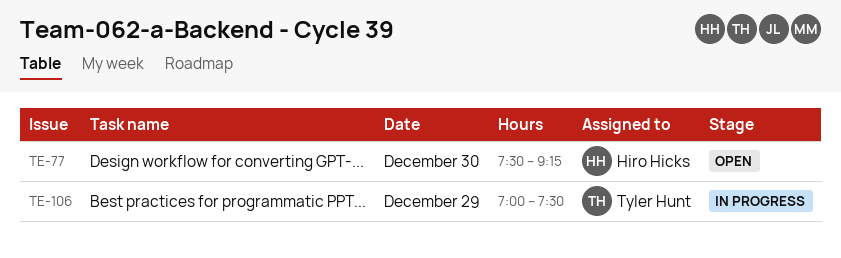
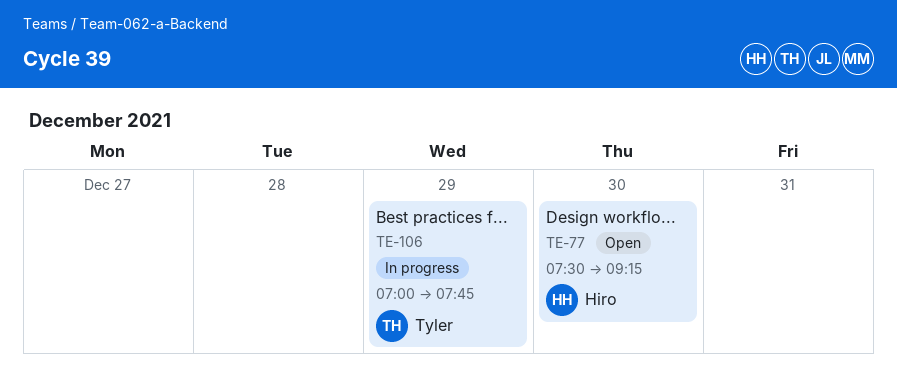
TE-106, ends: 07:30 -> 07:45

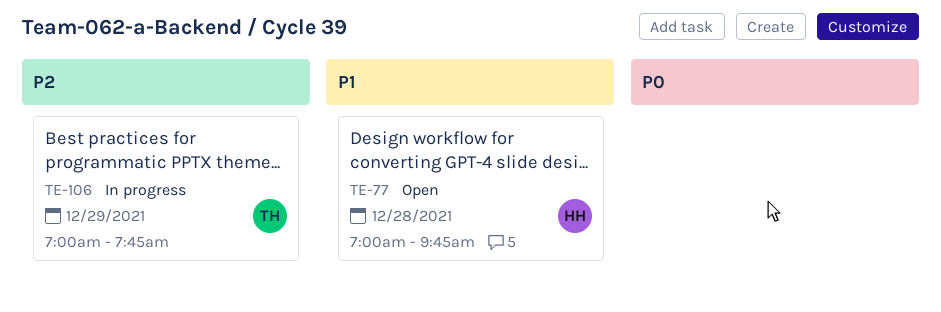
TE-77, day: Dec 30 -> Dec 28
TE-77, begins: 07:30 -> 07:00
TE-77, ends: 09:15 -> 09:45

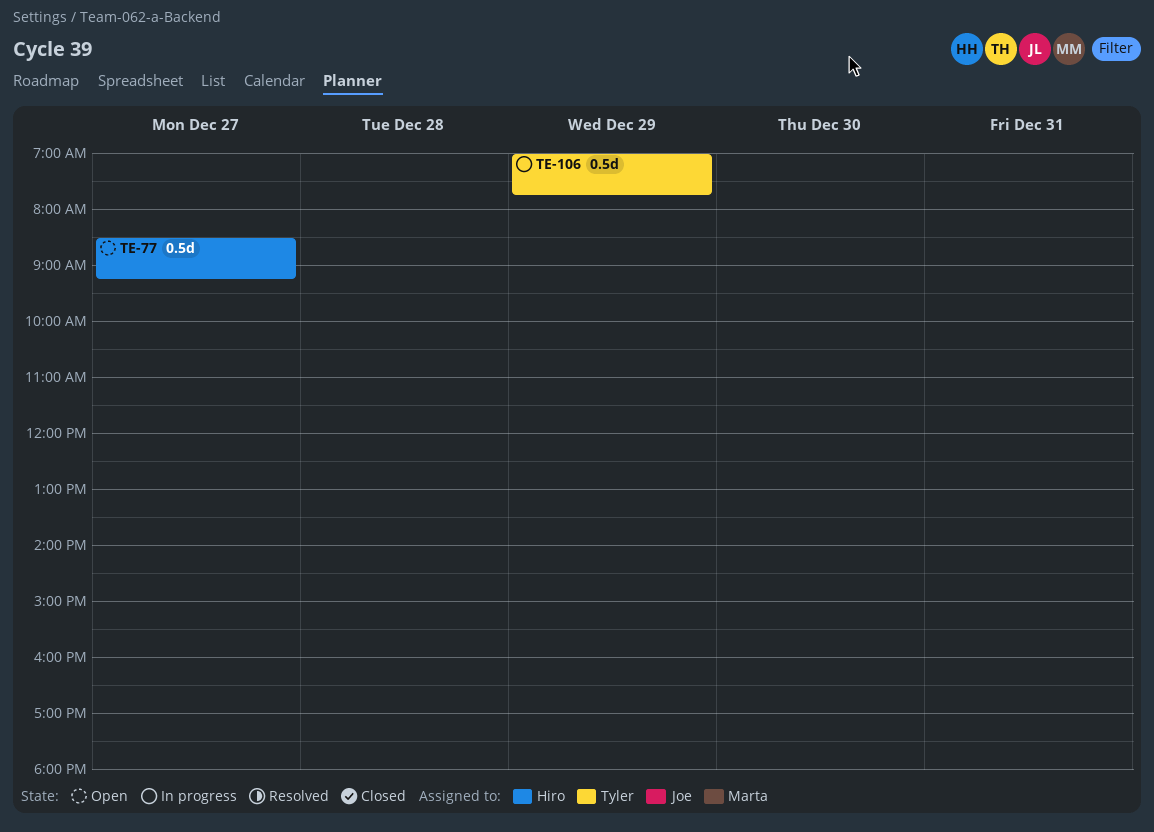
TE-77, day: Dec 28 -> Dec 27
TE-77, begins: 07:00 -> 08:30
TE-77, ends: 09:45 -> 09:15

